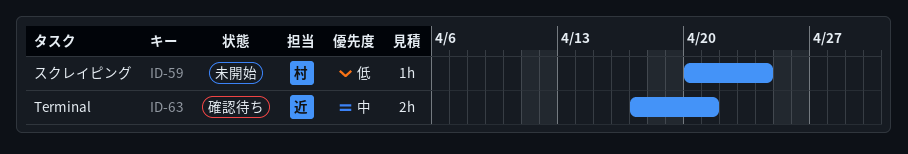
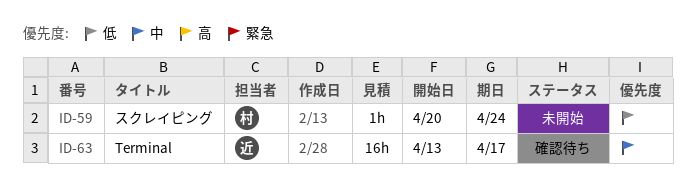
ID-63, estimate: 2h -> 16h
ID-63, start: Apr 17 -> Apr 13
ID-63, due: Apr 21 -> Apr 17

